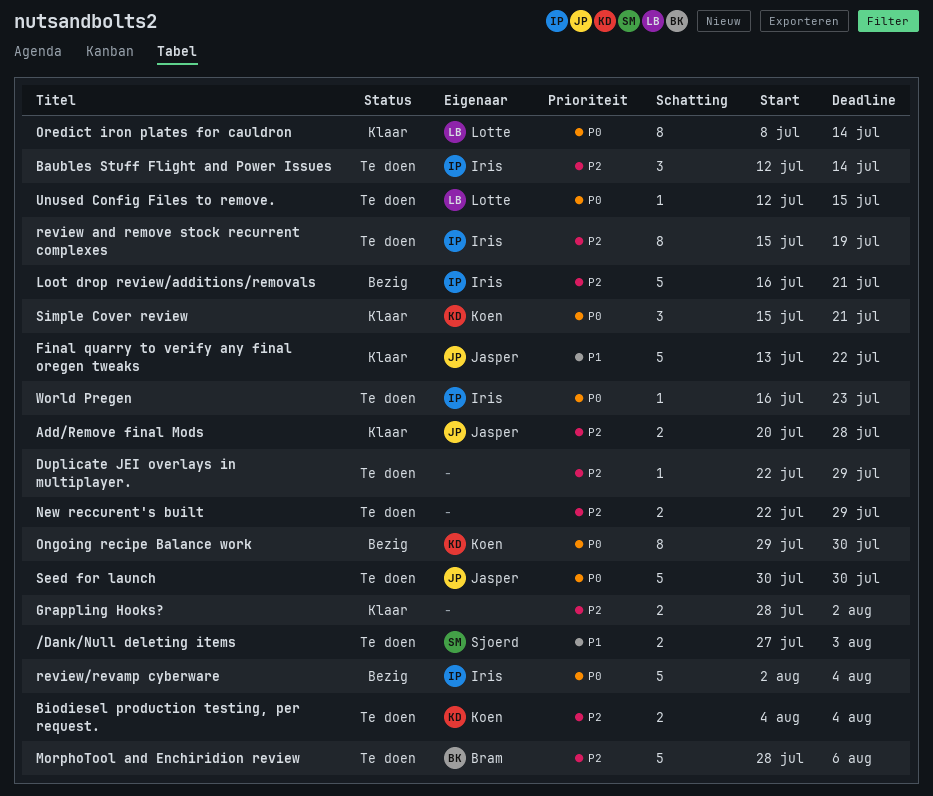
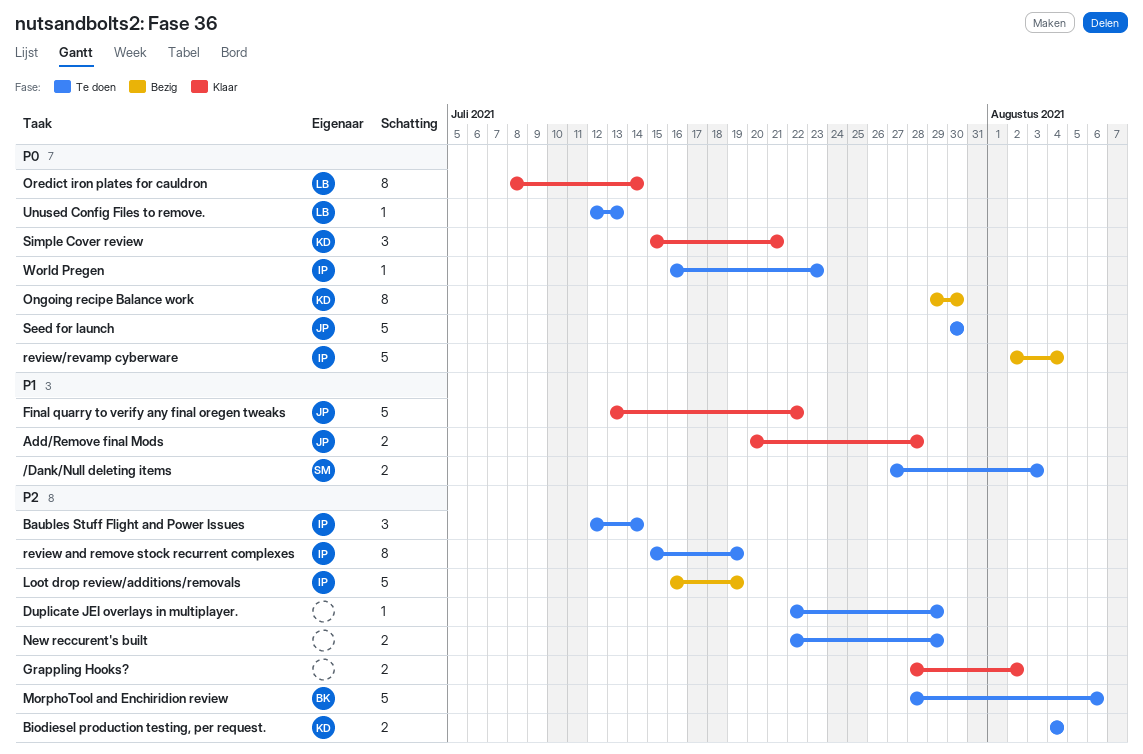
Add/Remove final Mods, priority: P2 -> P1
Loot drop review/additions/removals, due: Jul 21 -> Jul 19
Unused Config Files to remove., due: Jul 15 -> Jul 13

